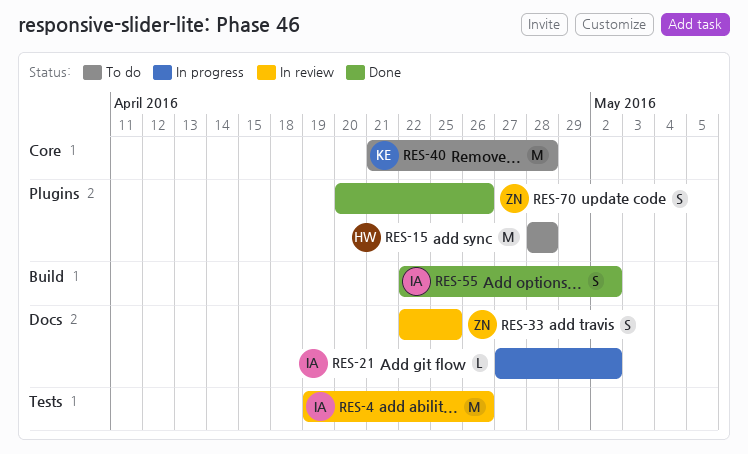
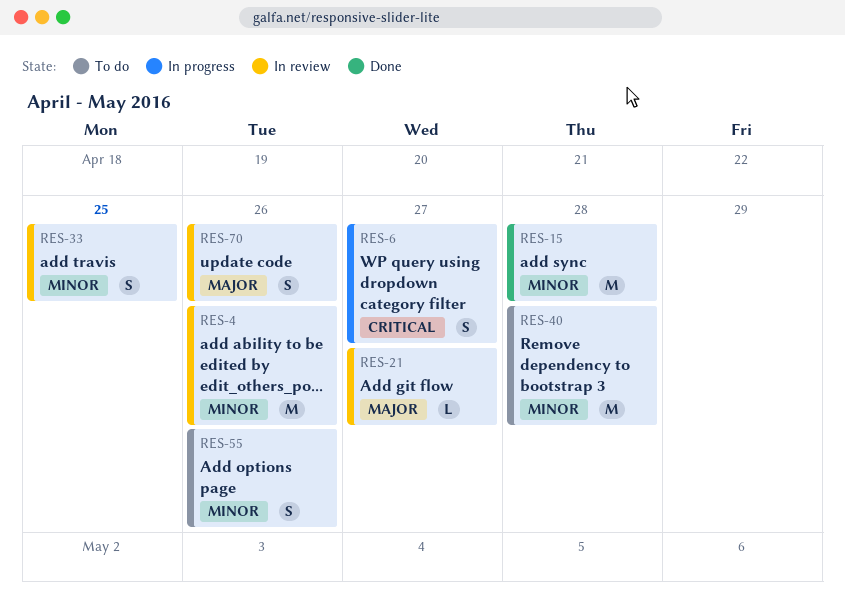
RES-6: none -> present
RES-15, status: To do -> Done
RES-21, status: In progress -> In review
RES-21, due: May 2 -> Apr 27
RES-55, status: Done -> To do
RES-55, due: May 2 -> Apr 26
RES-70, status: Done -> In review

